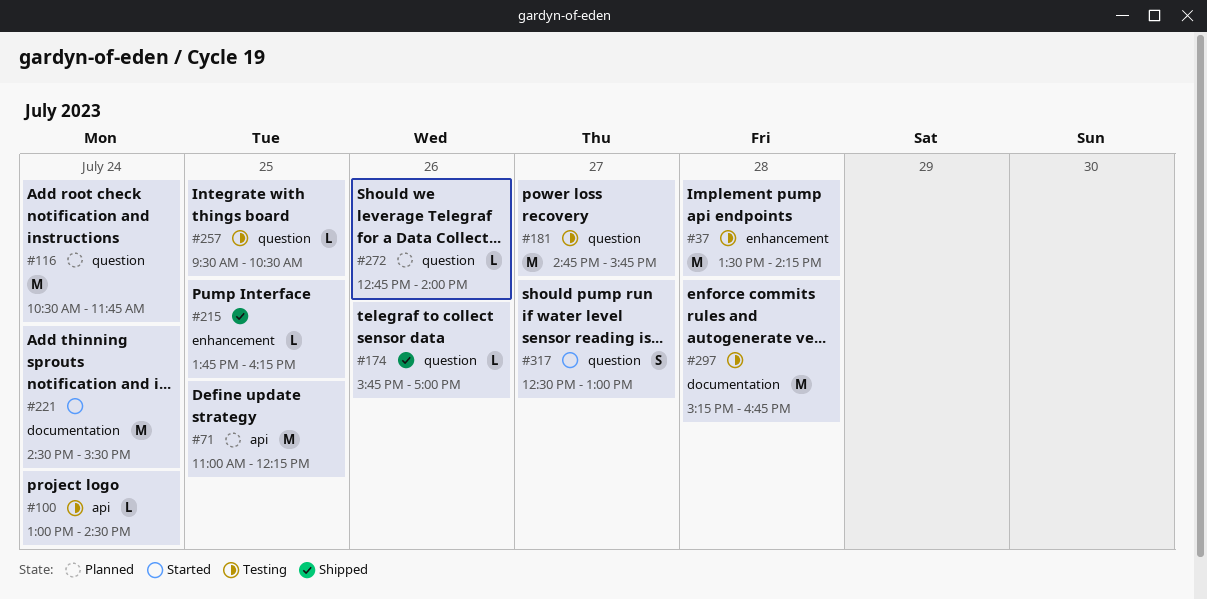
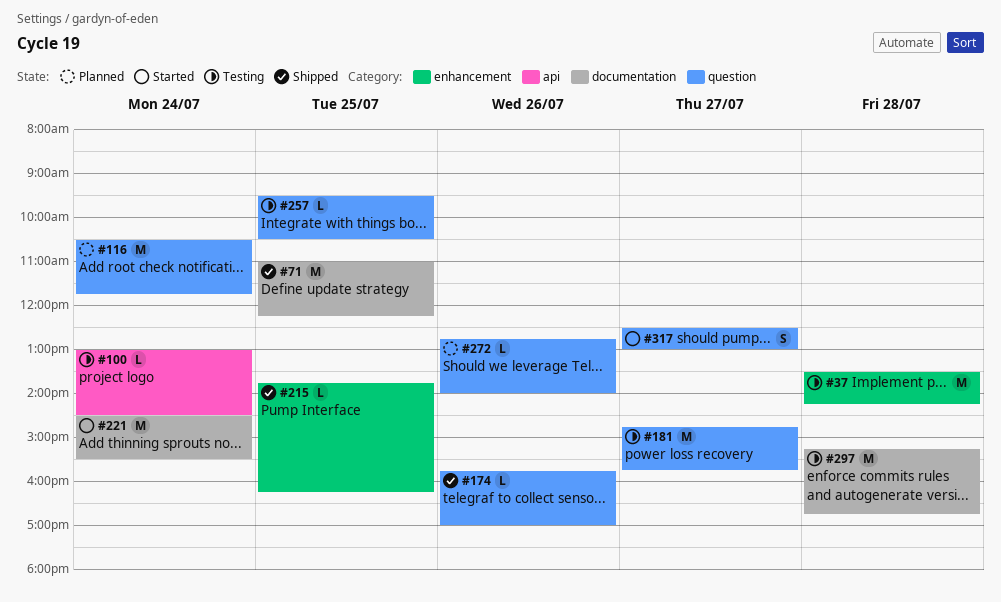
#71, status: Planned -> Shipped
#71, label: api -> documentation

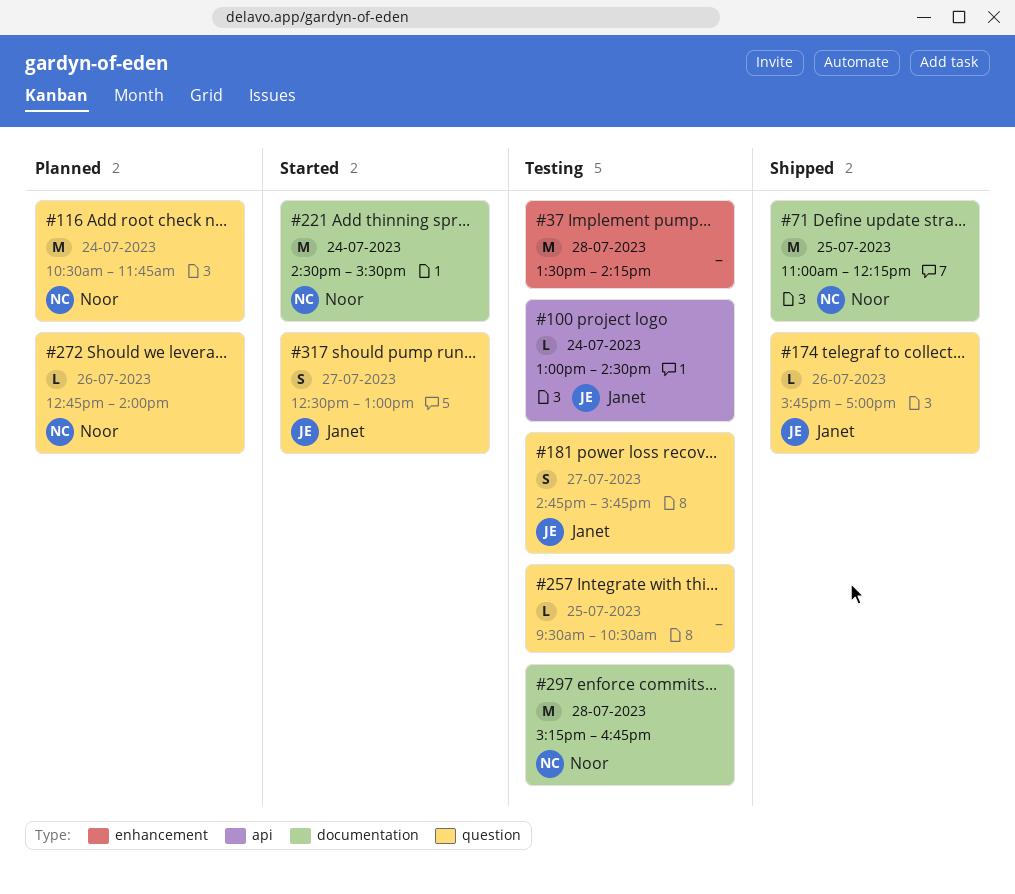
#181, estimate: M -> S
#215: present -> none

